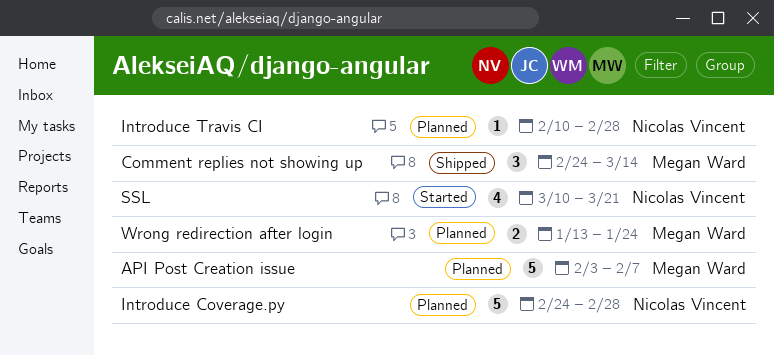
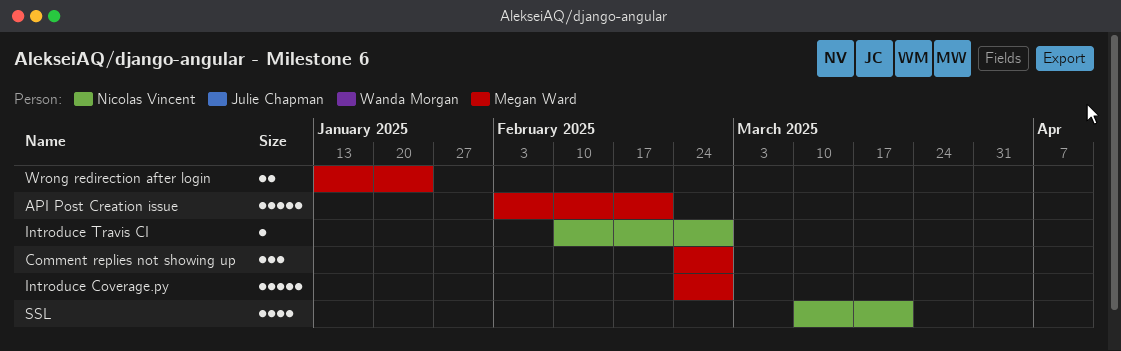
API Post Creation issue, due: Feb 7 -> Feb 21
Comment replies not showing up, due: Mar 14 -> Feb 28
Introduce Coverage.py, owner: Nicolas Vincent -> Megan Ward

